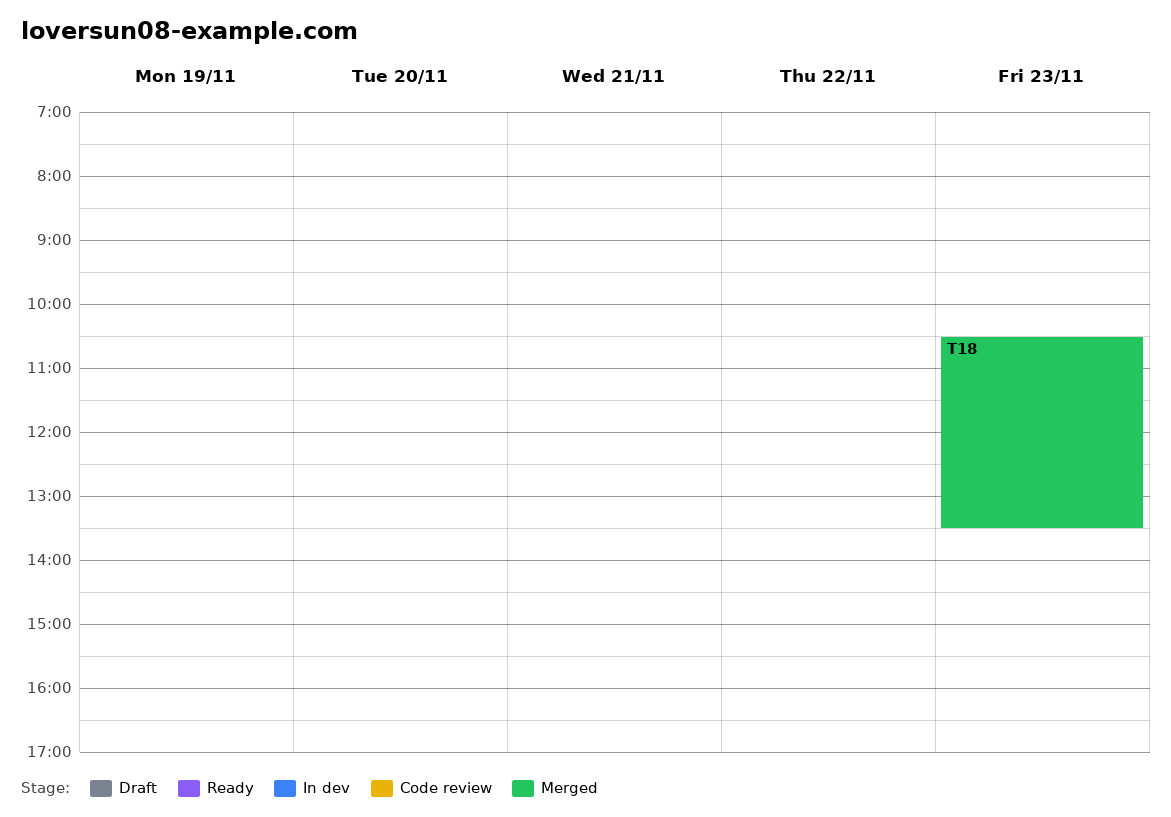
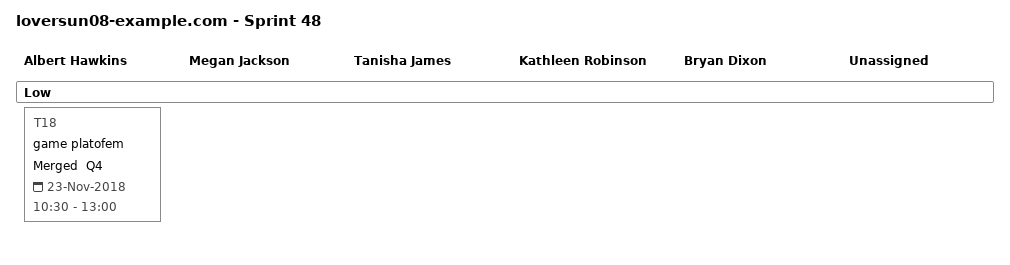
T18, ends: 13:30 -> 13:00

